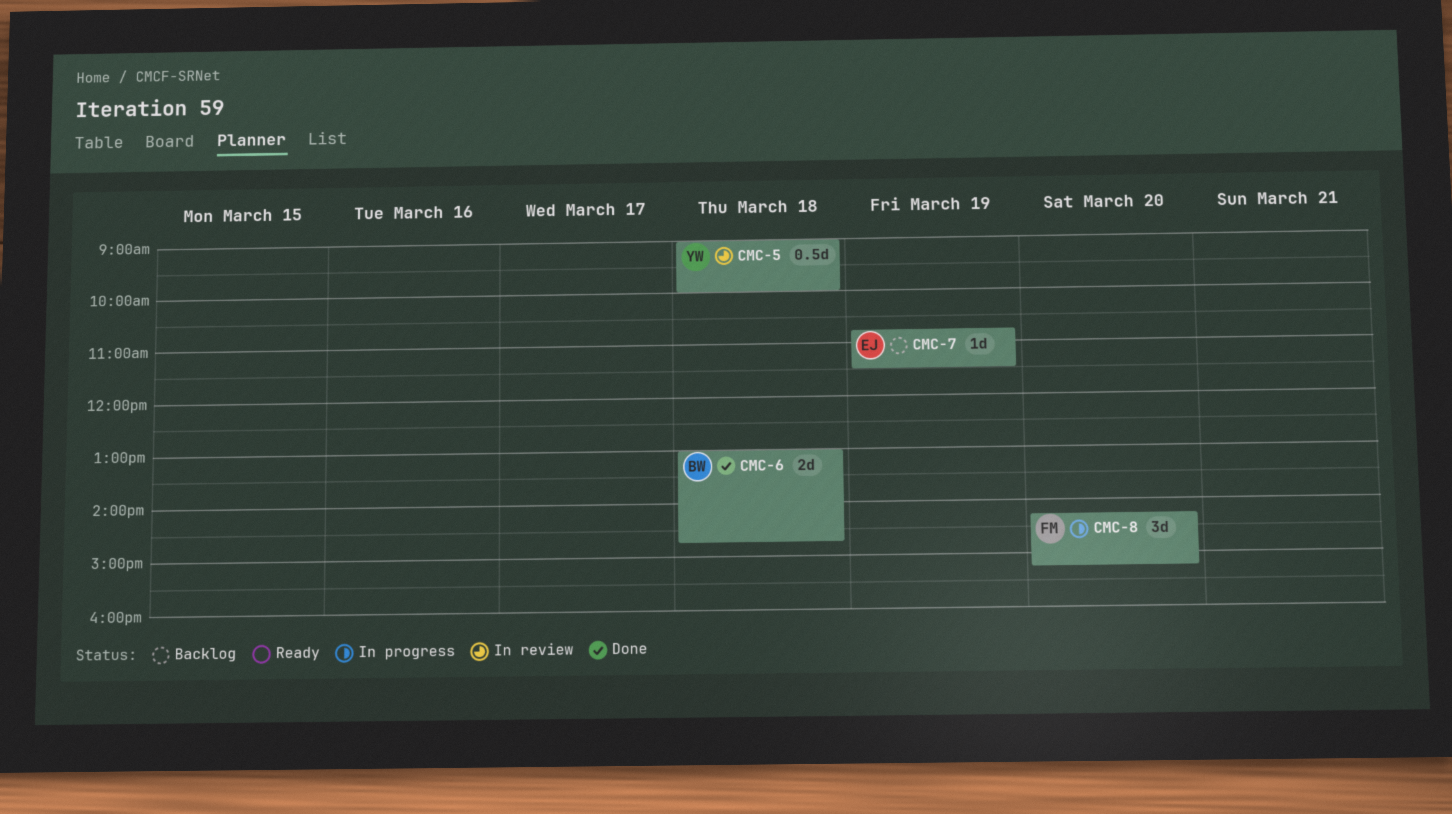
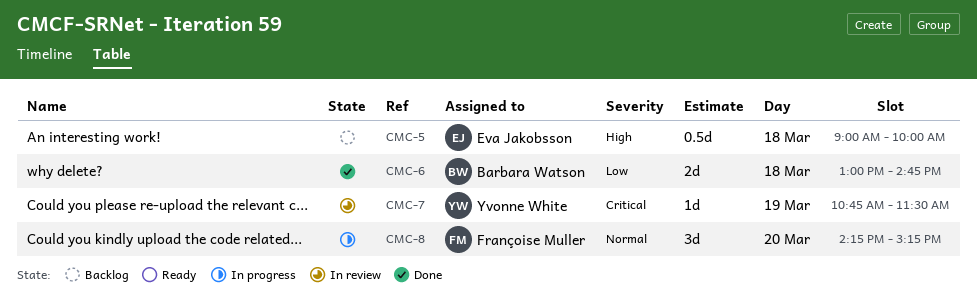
CMC-5, status: In review -> Backlog
CMC-5, owner: Yvonne White -> Eva Jakobsson
CMC-7, status: Backlog -> In review
CMC-7, owner: Eva Jakobsson -> Yvonne White

